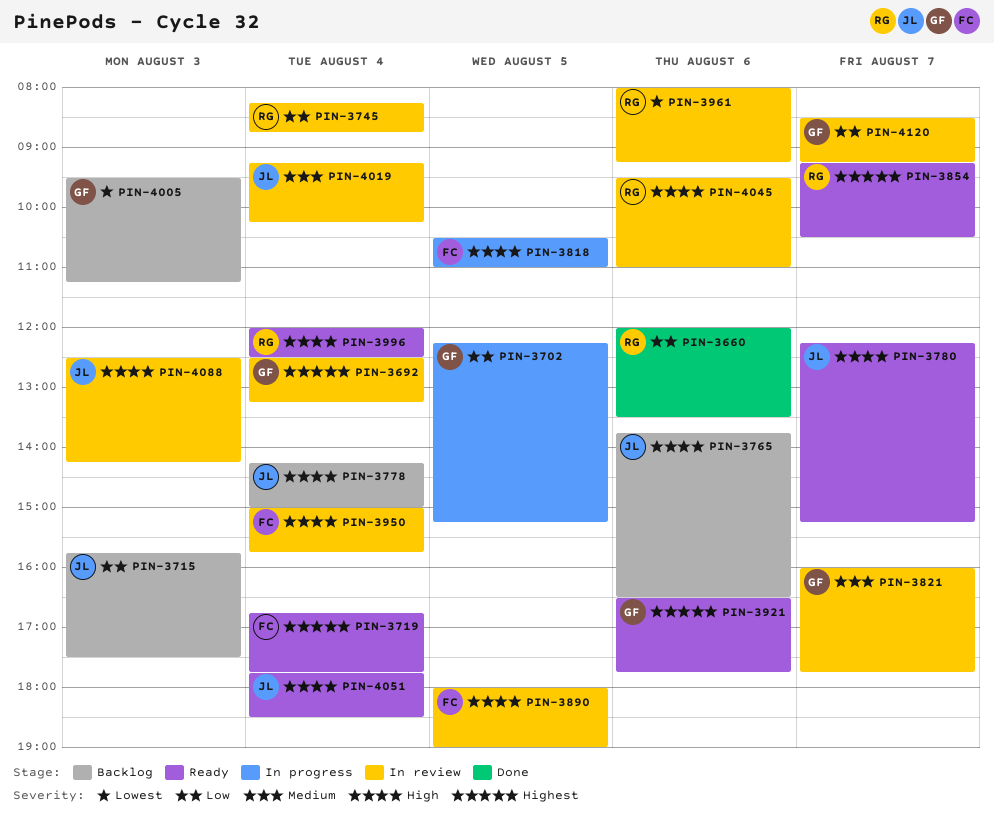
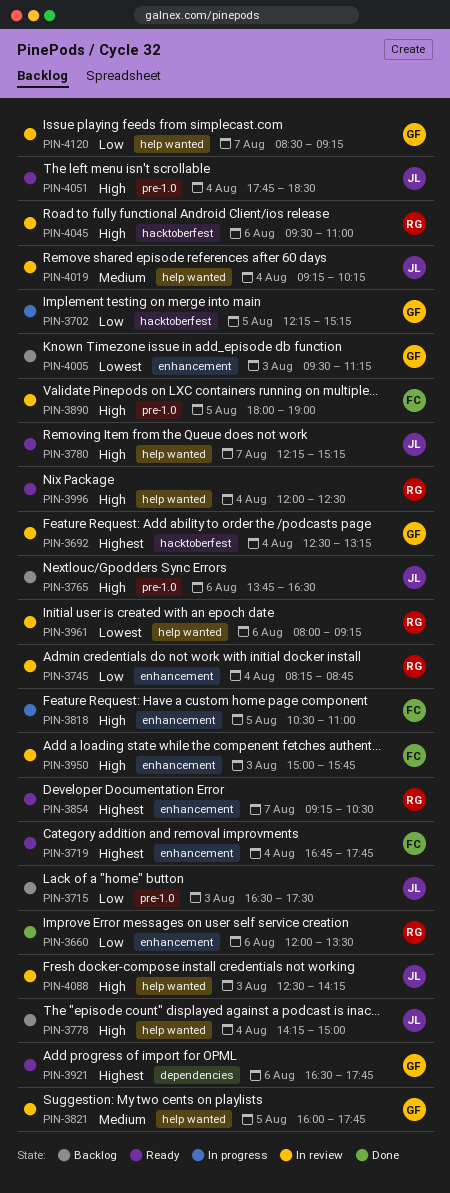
PIN-3715, begins: 15:45 -> 16:30
PIN-3821, day: Aug 7 -> Aug 5
PIN-3950, day: Aug 4 -> Aug 3

